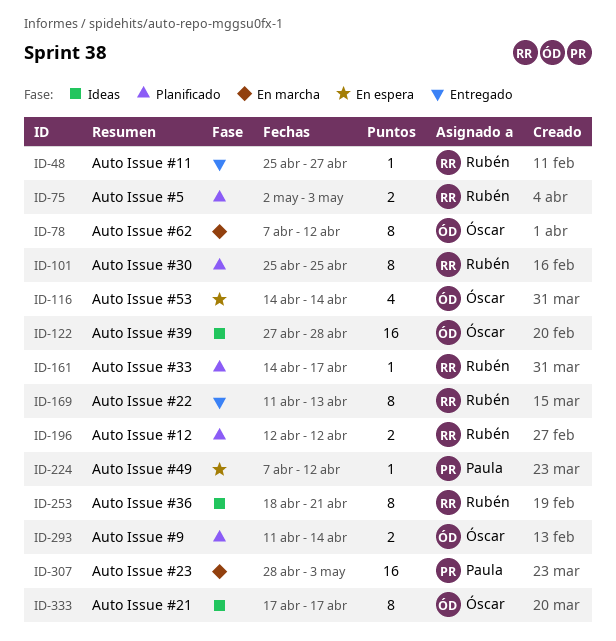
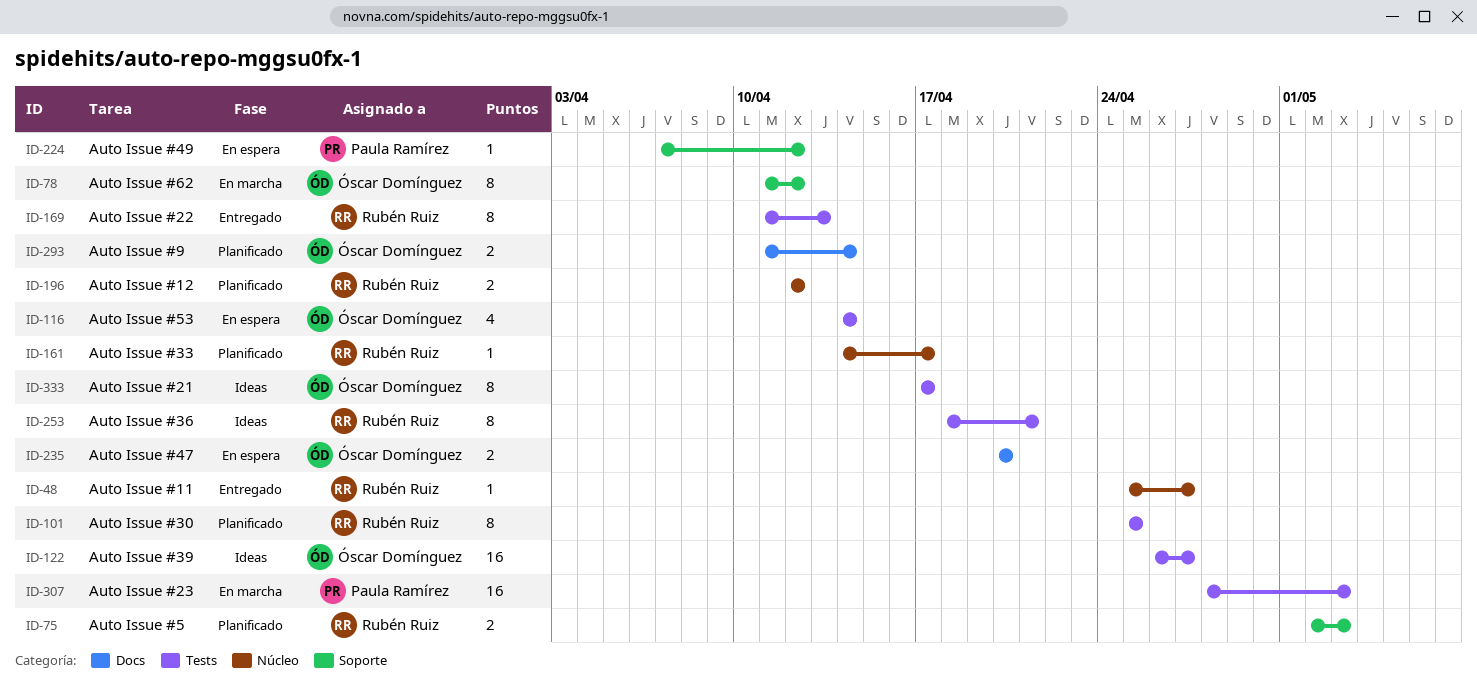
ID-78, start: Apr 7 -> Apr 11
ID-122, start: Apr 27 -> Apr 26
ID-122, due: Apr 28 -> Apr 27
ID-235: none -> present

